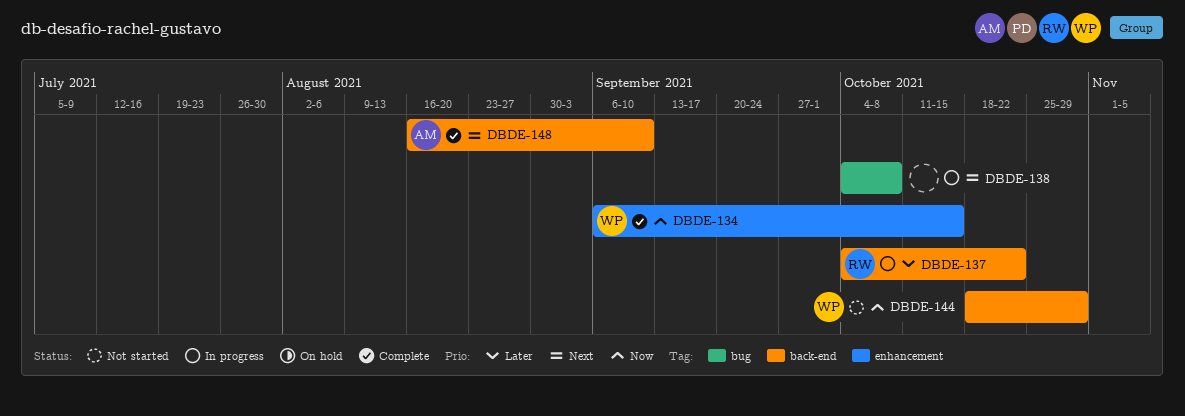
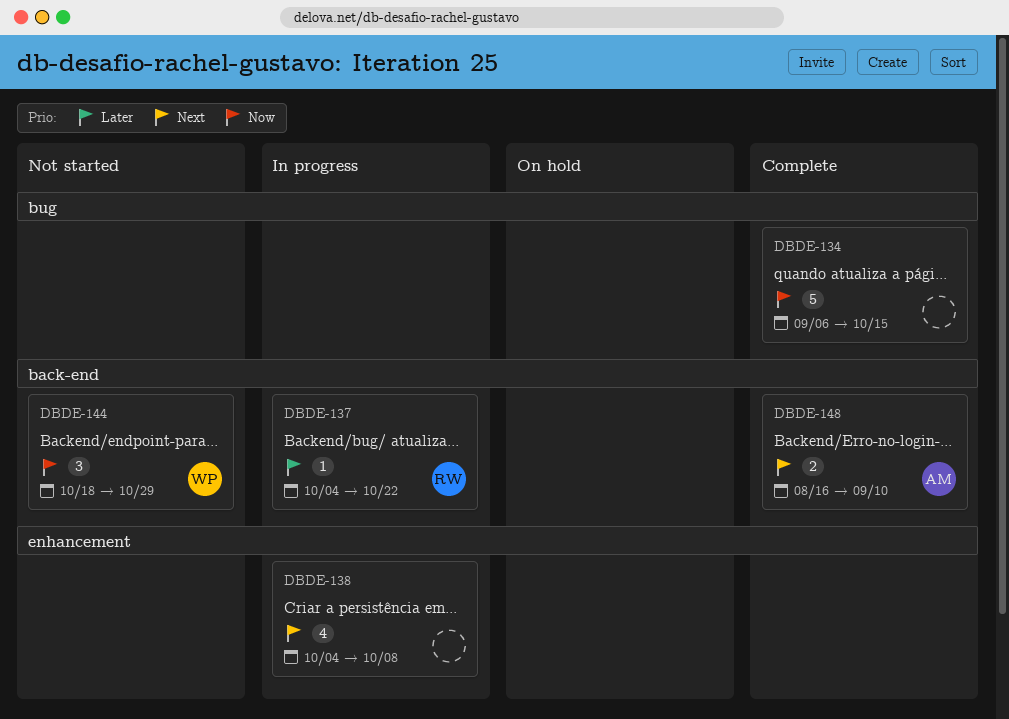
DBDE-134, owner: WP -> none
DBDE-134, label: enhancement -> bug
DBDE-138, label: bug -> enhancement

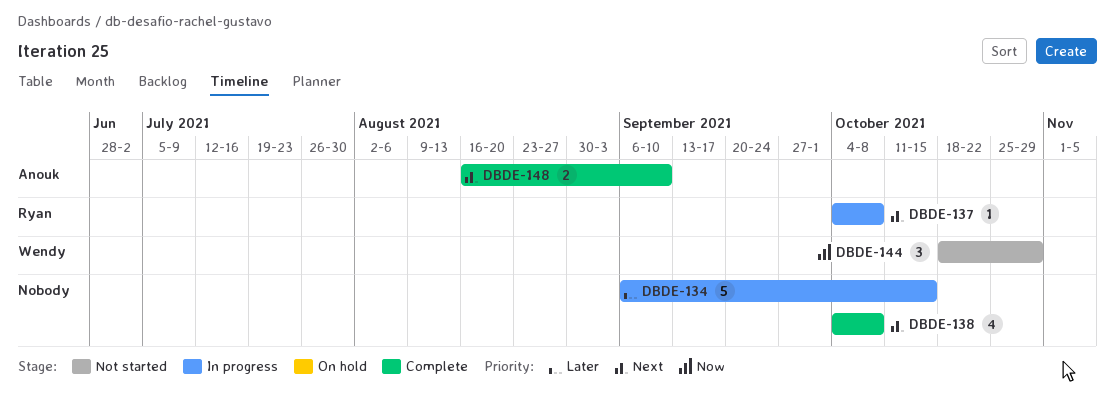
DBDE-134, status: Complete -> In progress
DBDE-134, priority: Now -> Later
DBDE-137, priority: Later -> Next
DBDE-137, due: Oct 22 -> Oct 8
DBDE-138, status: In progress -> Complete

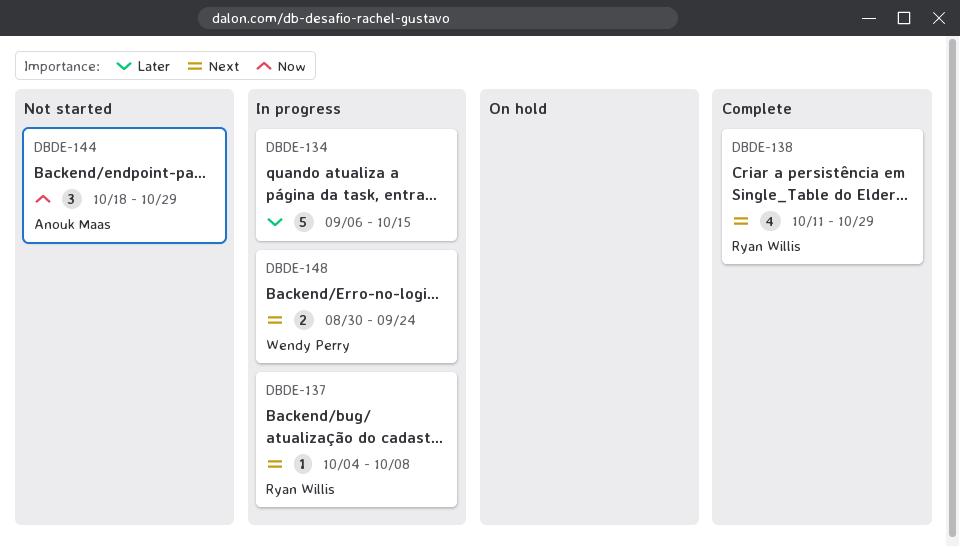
DBDE-138, owner: none -> Ryan Willis
DBDE-138, start: Oct 4 -> Oct 11
DBDE-138, due: Oct 8 -> Oct 29
DBDE-144, owner: Wendy Perry -> Anouk Maas
DBDE-148, status: Complete -> In progress
DBDE-148, owner: Anouk Maas -> Wendy Perry
DBDE-148, start: Aug 16 -> Aug 30
DBDE-148, due: Sep 10 -> Sep 24

